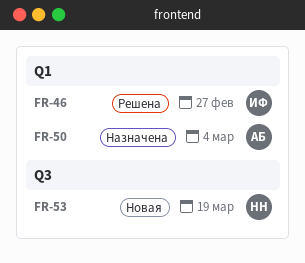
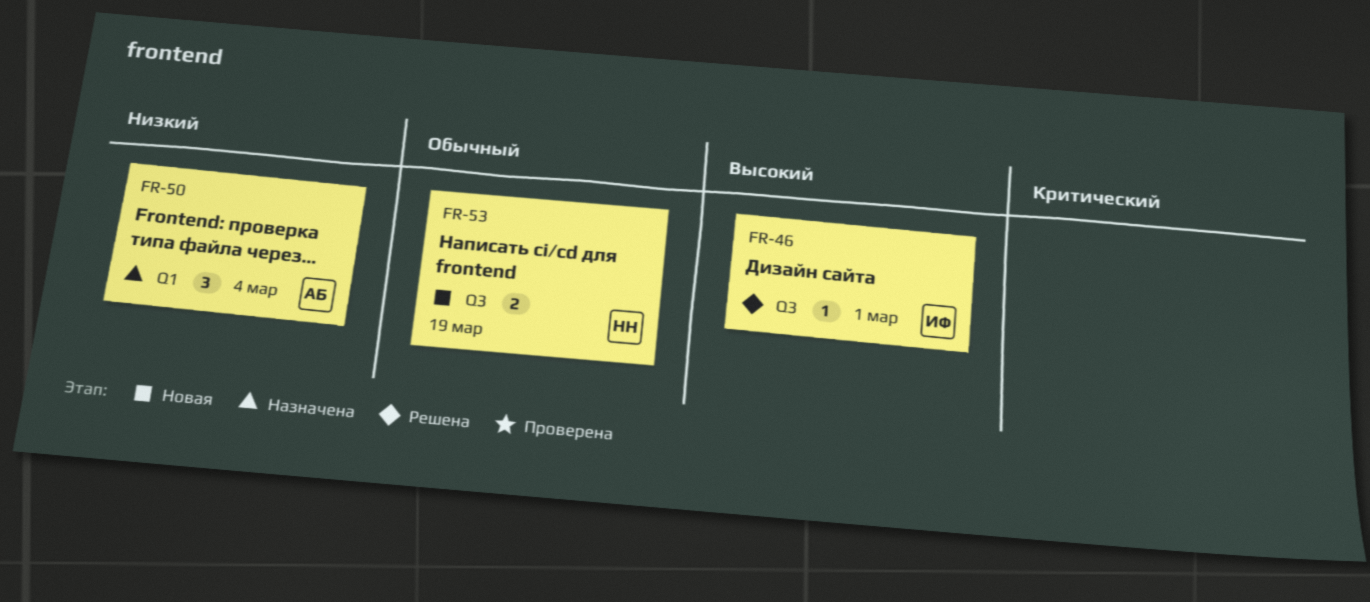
FR-46, label: Q1 -> Q3
FR-46, due: Feb 27 -> Mar 1

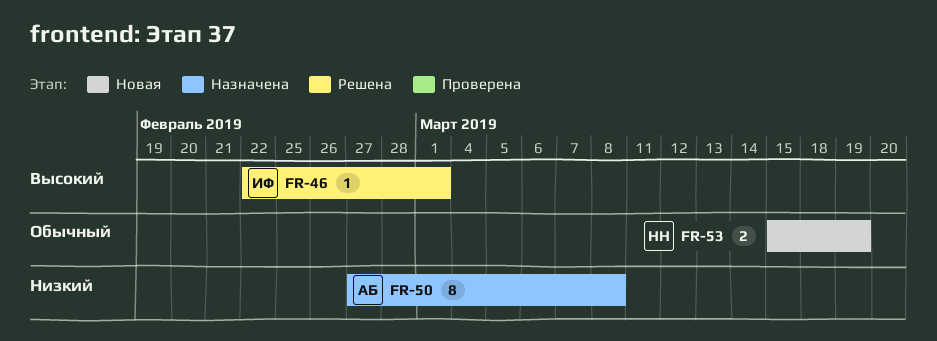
FR-50, estimate: 3 -> 8
FR-50, due: Mar 4 -> Mar 8

